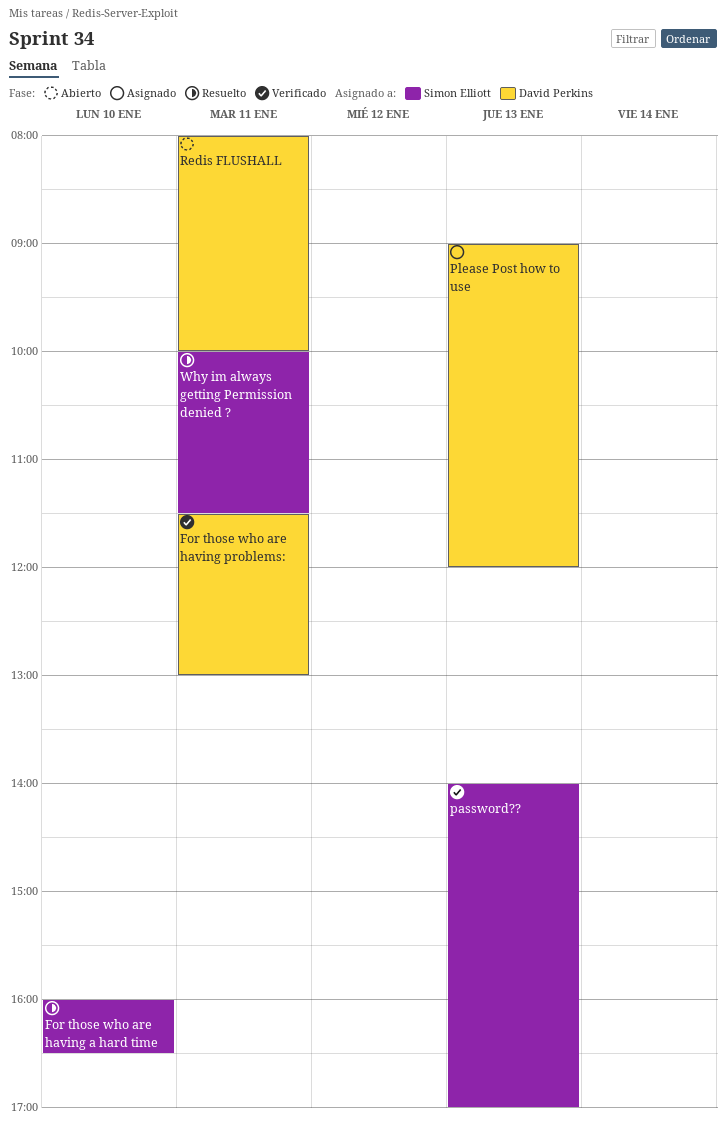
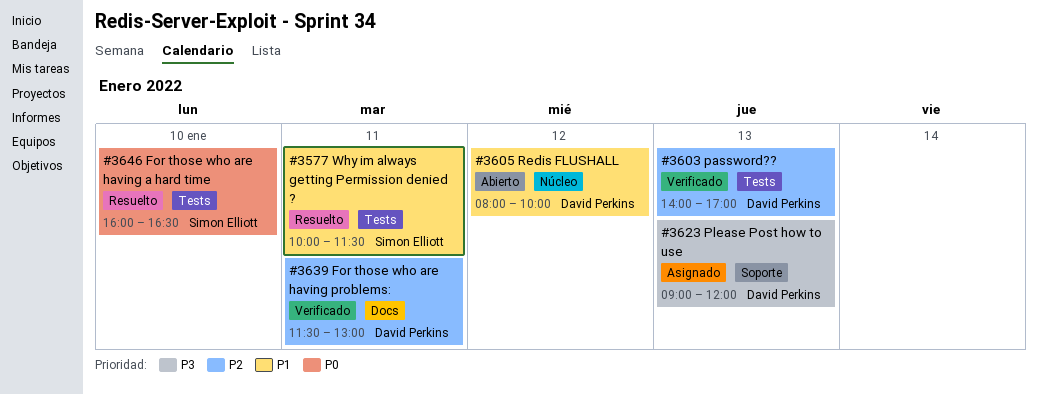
password??, owner: Simon Elliott -> David Perkins
Redis FLUSHALL, day: Jan 11 -> Jan 12

